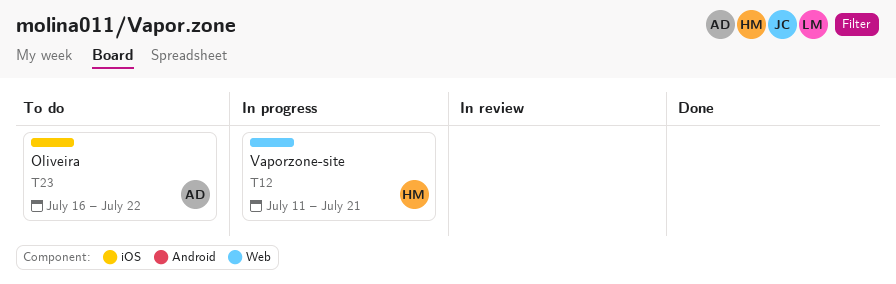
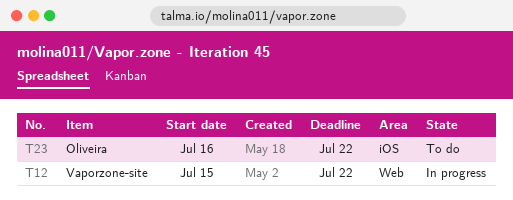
T12, start: Jul 11 -> Jul 15
T12, due: Jul 21 -> Jul 22

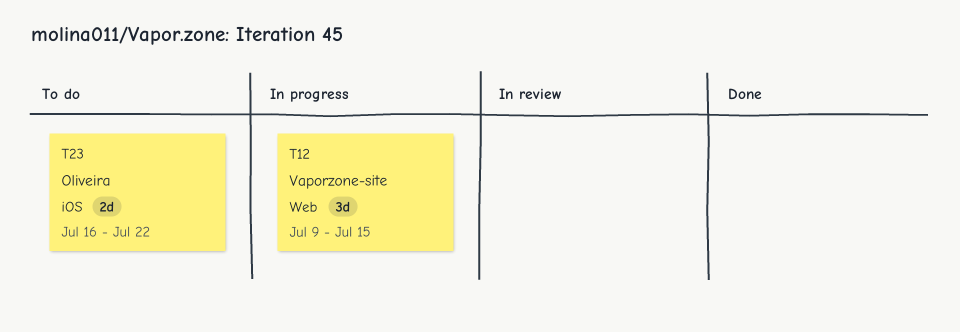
T12, start: Jul 15 -> Jul 9
T12, due: Jul 22 -> Jul 15

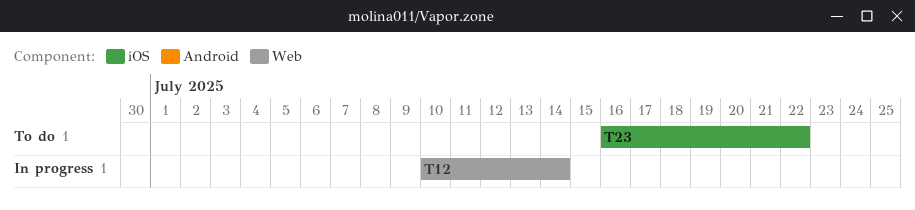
T12, start: Jul 9 -> Jul 10
T12, due: Jul 15 -> Jul 14

